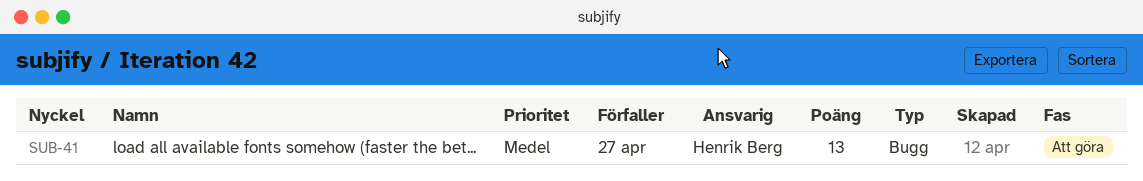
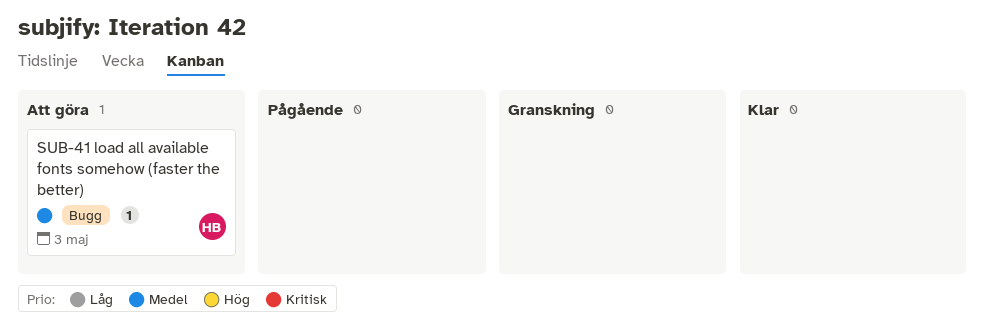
SUB-41, estimate: 13 -> 1
SUB-41, due: Apr 27 -> May 3

